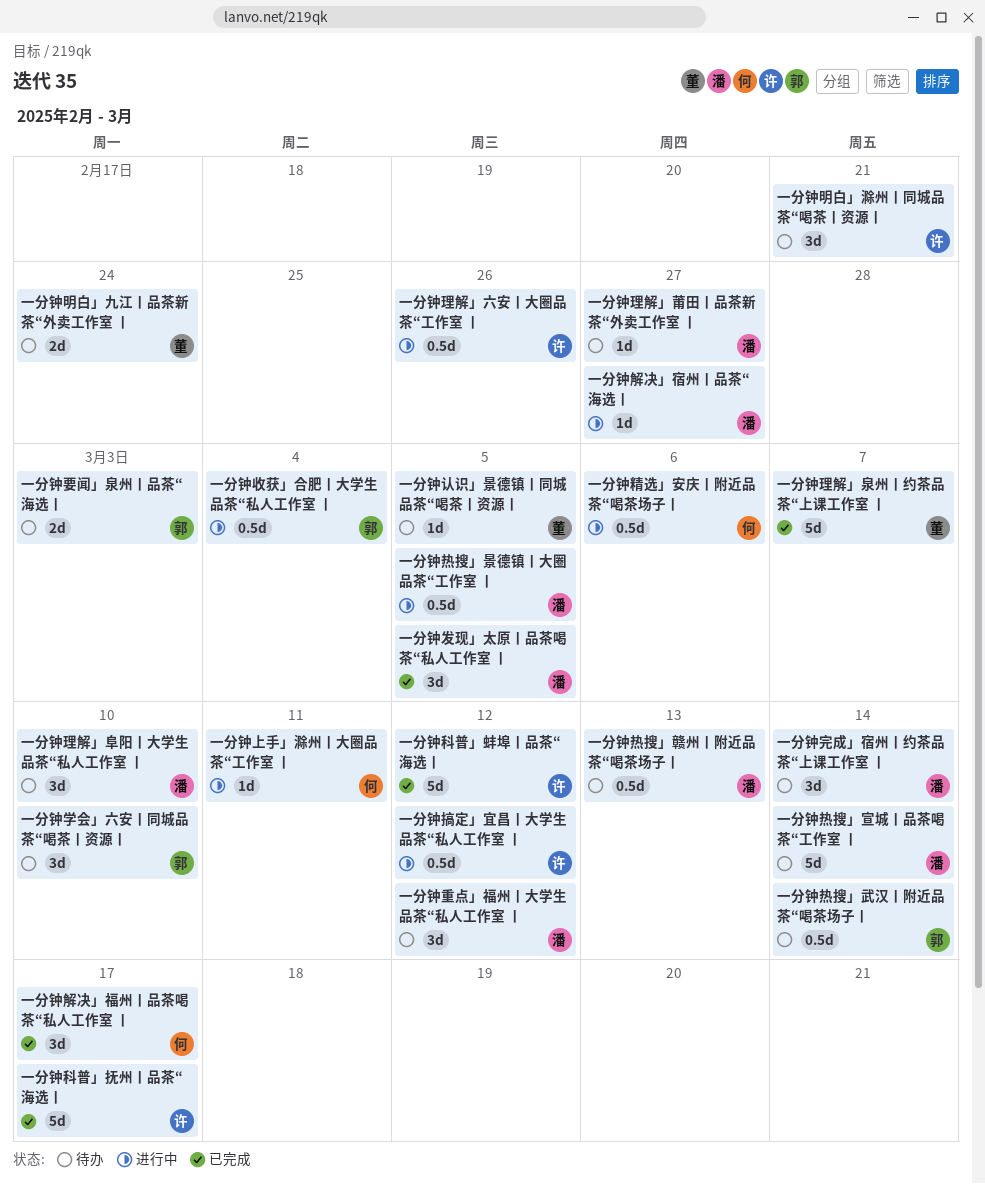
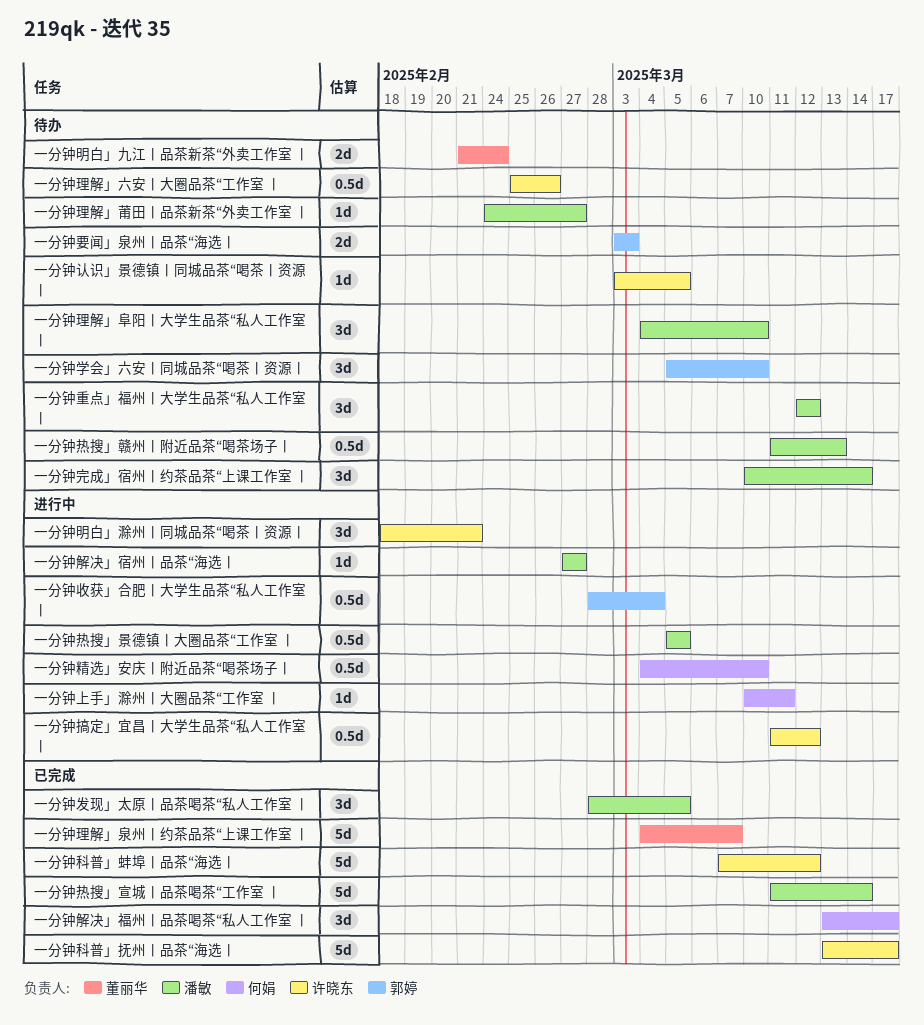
一分钟明白」滁州丨同城品茶“喝茶丨资源丨, status: 待办 -> 进行中
一分钟热搜」宣城丨品茶喝茶“工作室 丨, status: 待办 -> 已完成
一分钟热搜」武汉丨附近品茶“喝茶场子丨: present -> none
一分钟理解」六安丨大圈品茶“工作室 丨, status: 进行中 -> 待办
一分钟精选」安庆丨附近品茶“喝茶场子丨, due: Mar 6 -> Mar 10
一分钟认识」景德镇丨同城品茶“喝茶丨资源丨, owner: 董丽华 -> 许晓东

